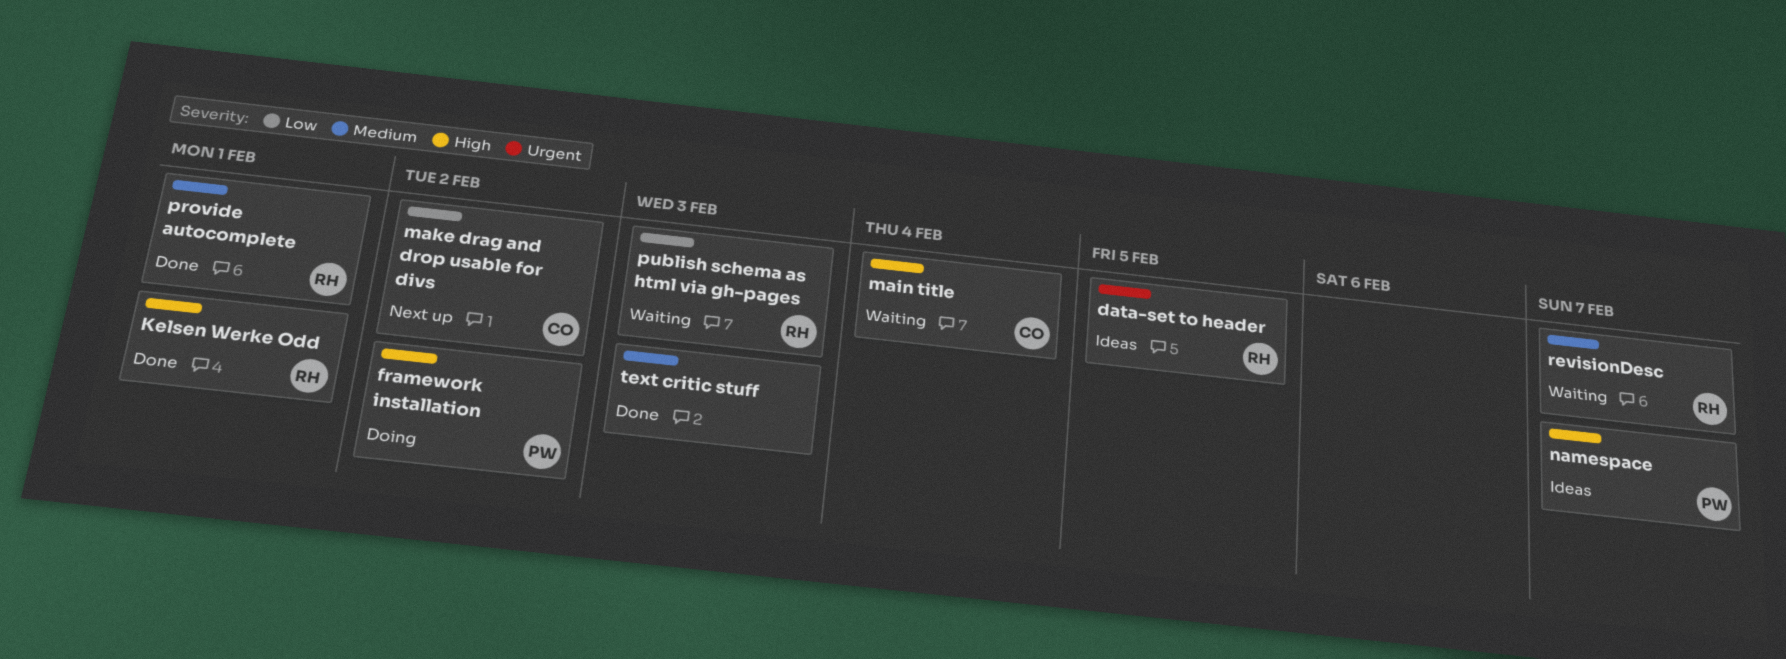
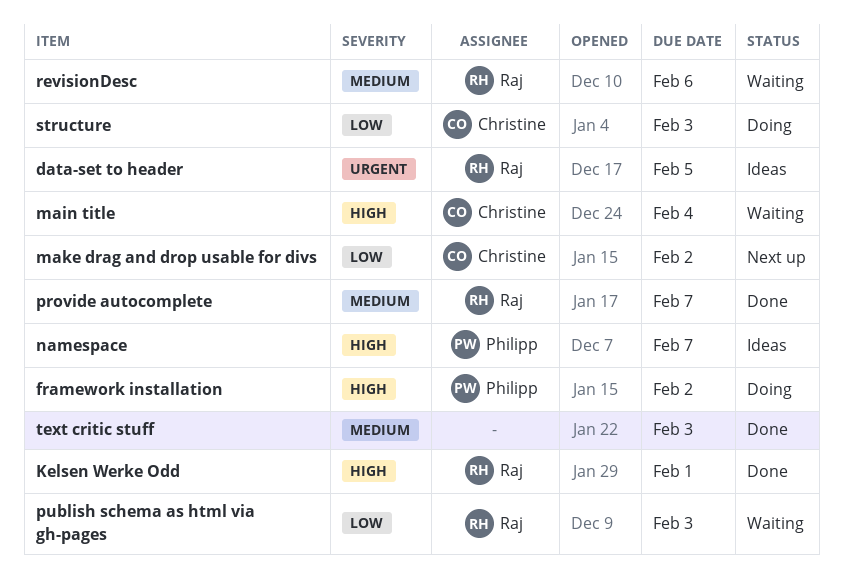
provide autocomplete, due: Feb 1 -> Feb 7
revisionDesc, due: Feb 7 -> Feb 6
structure: none -> present

